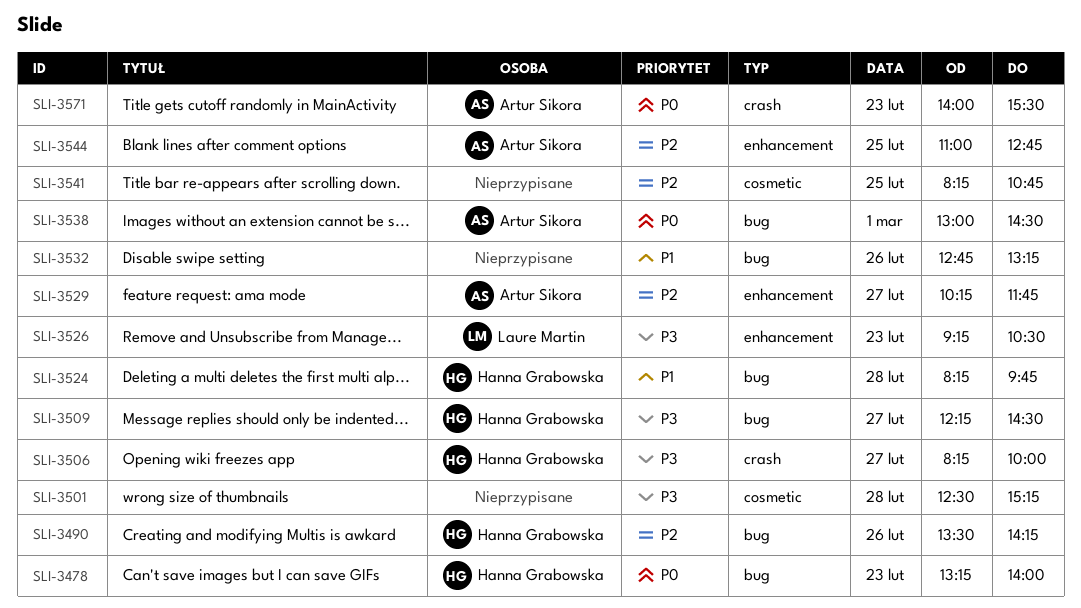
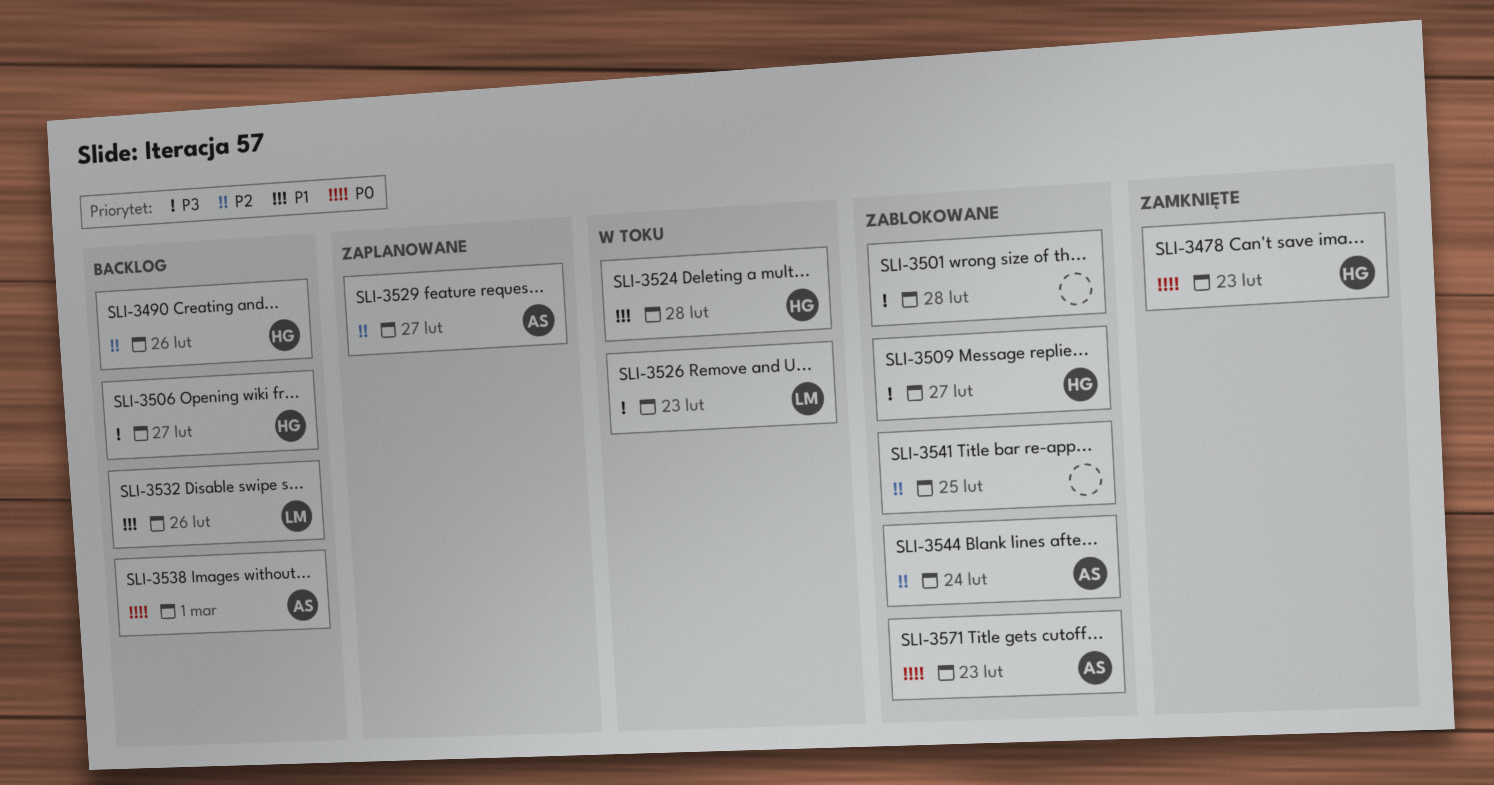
SLI-3532, owner: none -> Laure Martin
SLI-3544, day: Feb 25 -> Feb 24

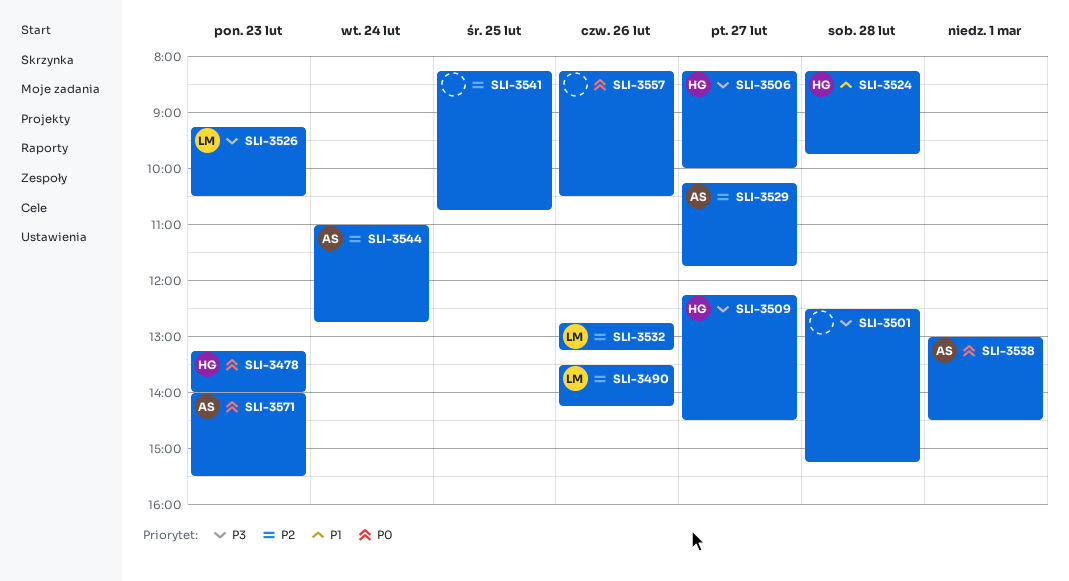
SLI-3490, owner: HG -> LM
SLI-3532, priority: P1 -> P2
SLI-3557: none -> present

